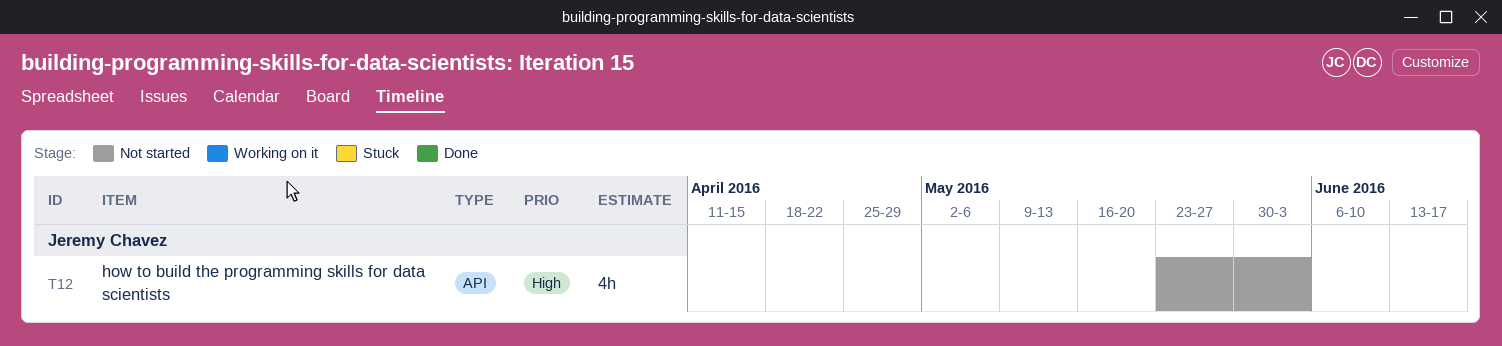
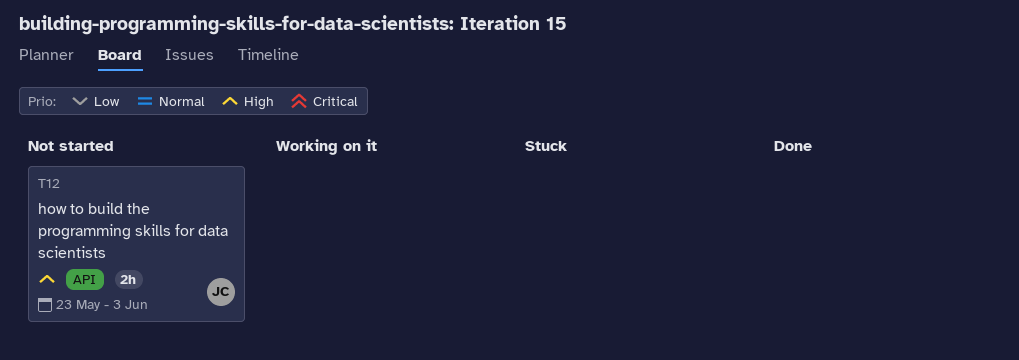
T12, estimate: 4h -> 2h

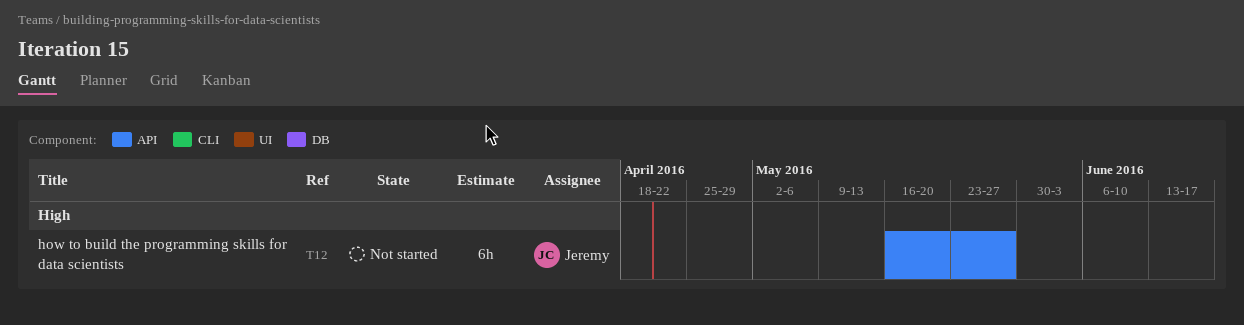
T12, estimate: 2h -> 6h
T12, start: May 23 -> May 16
T12, due: Jun 3 -> May 27

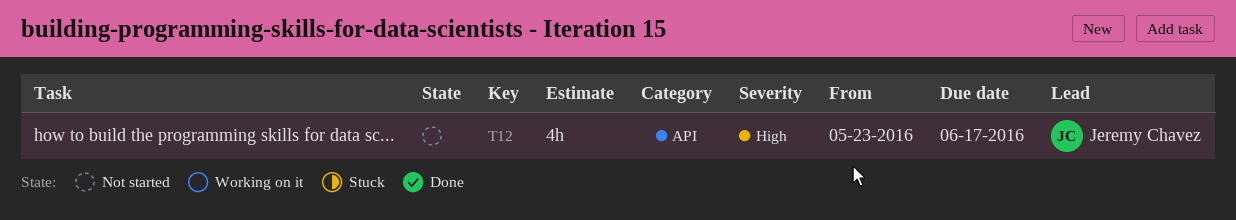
T12, estimate: 6h -> 4h
T12, start: May 16 -> May 23
T12, due: May 27 -> Jun 17

